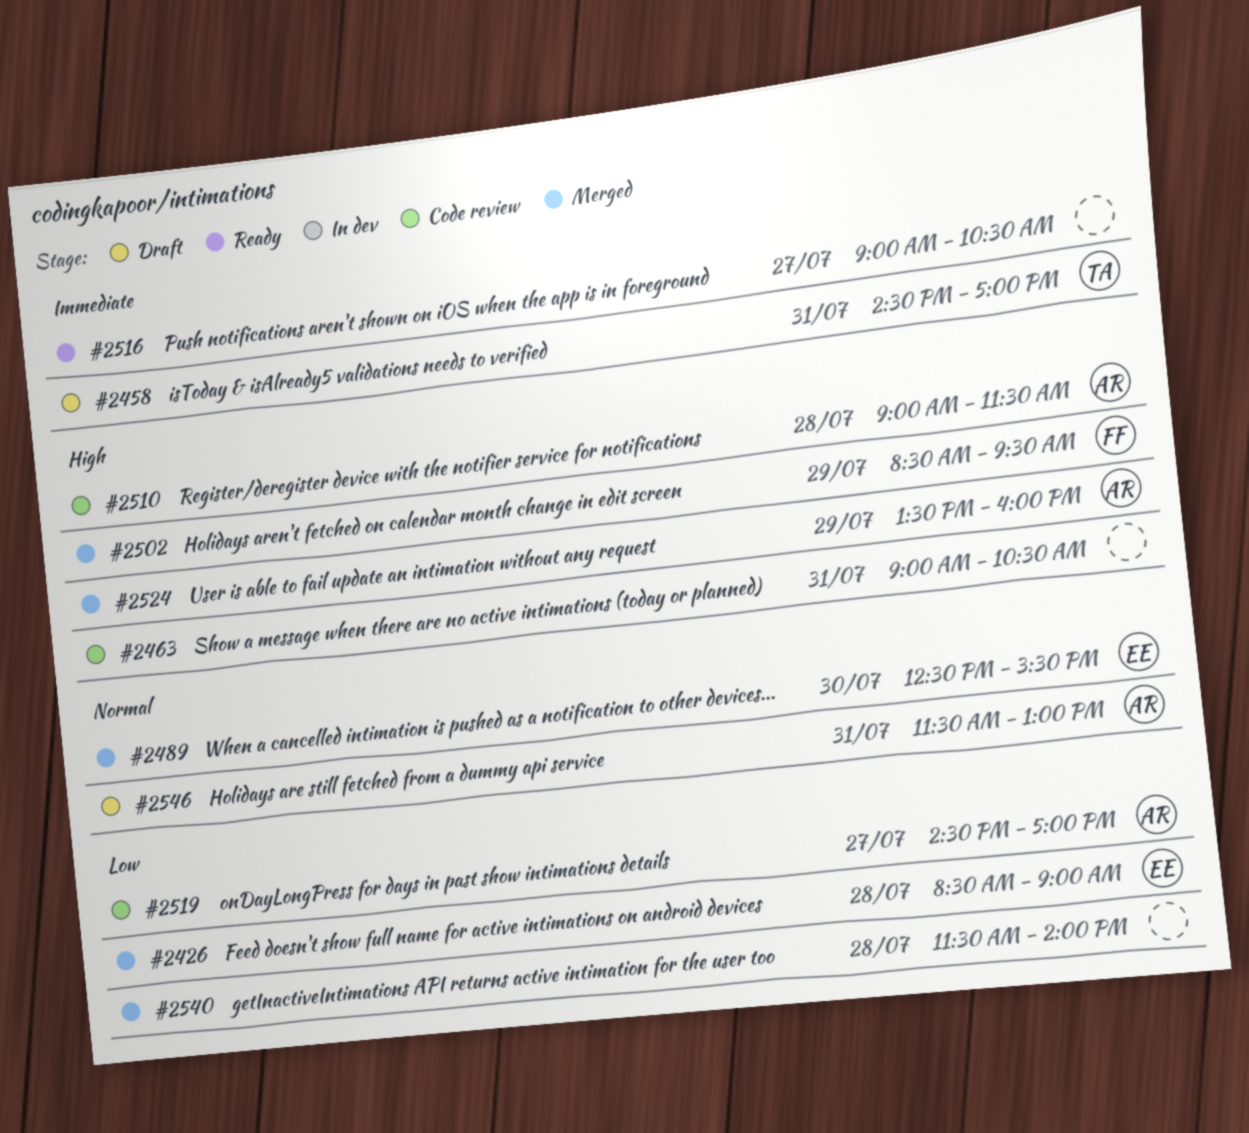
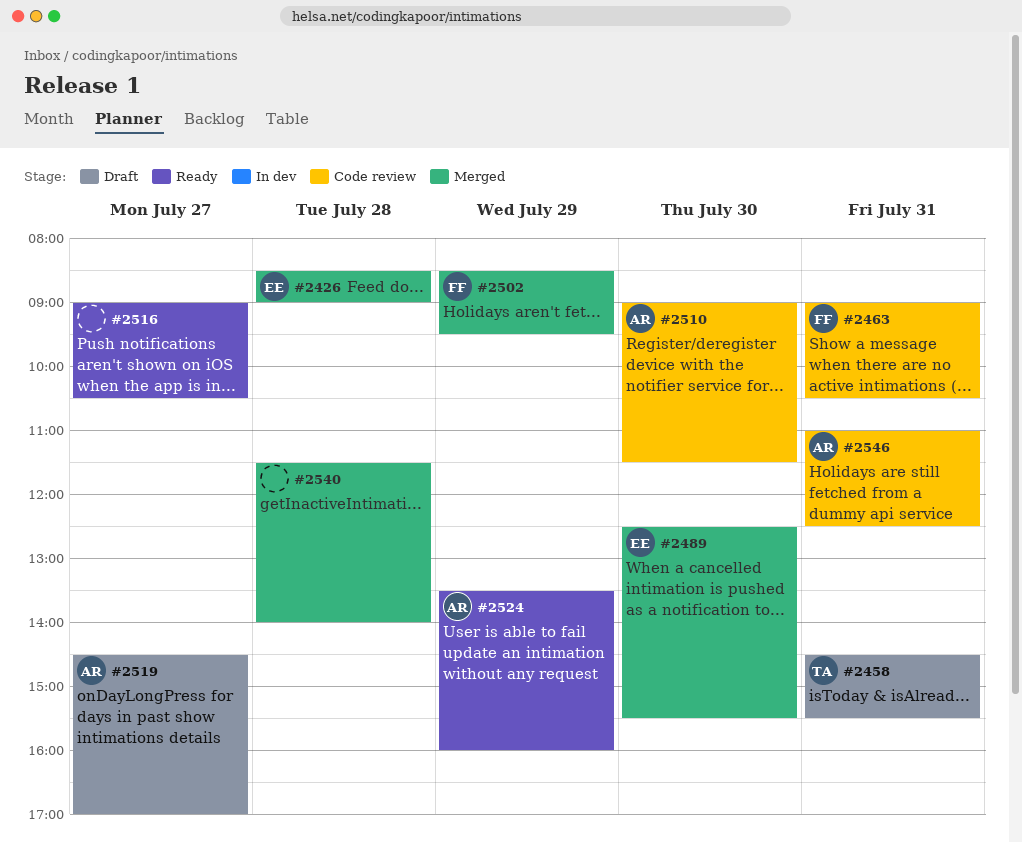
#2458, ends: 17:00 -> 15:30
#2463, owner: none -> FF
#2510, day: Jul 28 -> Jul 30
#2519, status: Code review -> Draft
#2524, status: Merged -> Ready
#2546, status: Draft -> Code review
#2546, begins: 11:30 -> 11:00
#2546, ends: 13:00 -> 12:30

